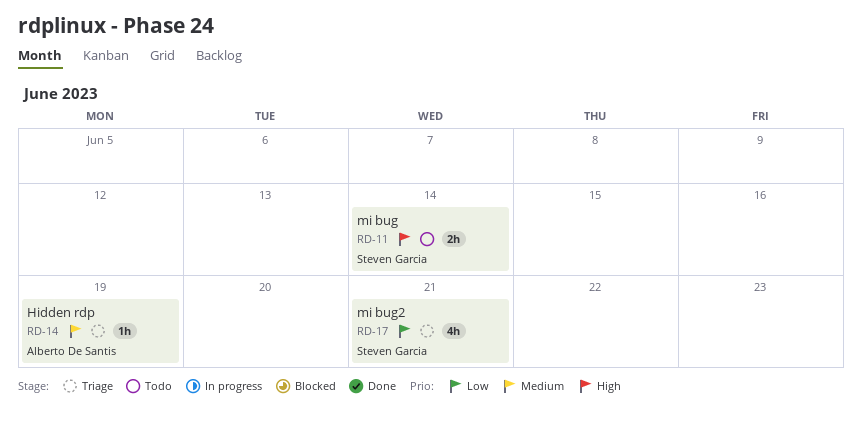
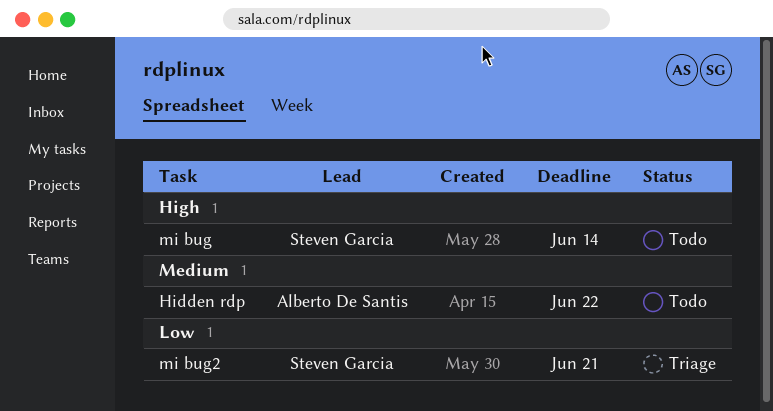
Hidden rdp, status: Triage -> Todo
Hidden rdp, due: Jun 19 -> Jun 22

